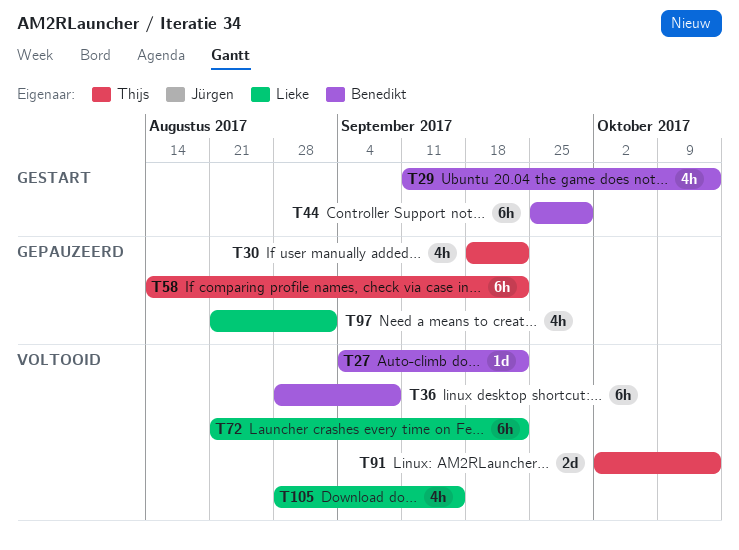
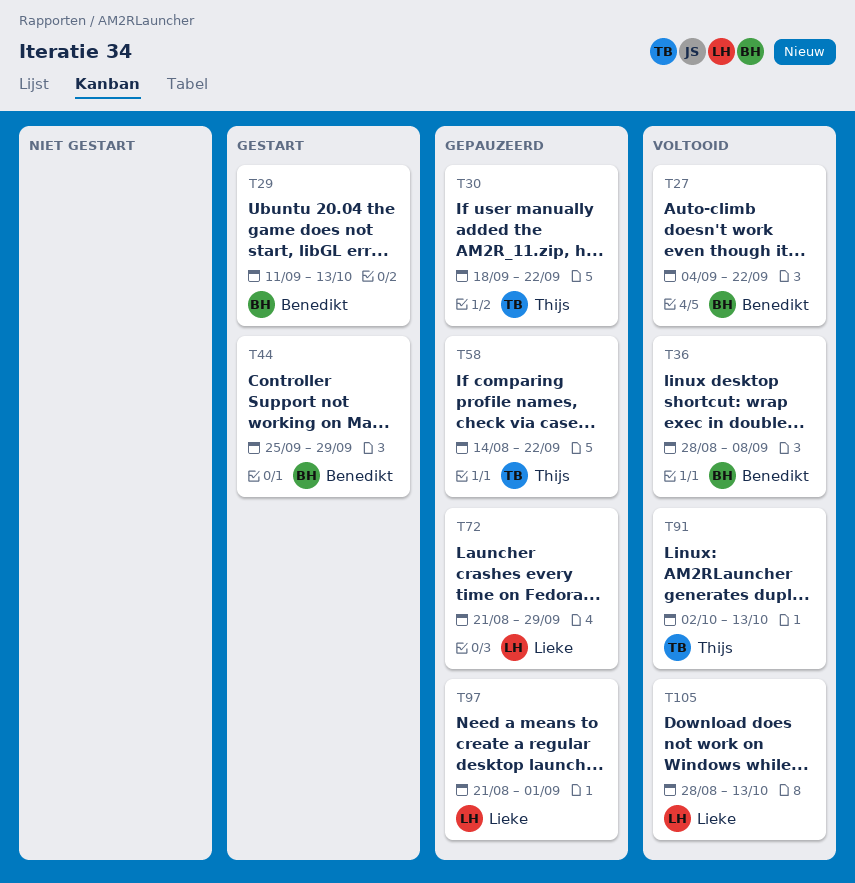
T72, status: Voltooid -> Gepauzeerd
T72, due: Sep 22 -> Sep 29
T105, due: Sep 15 -> Oct 13

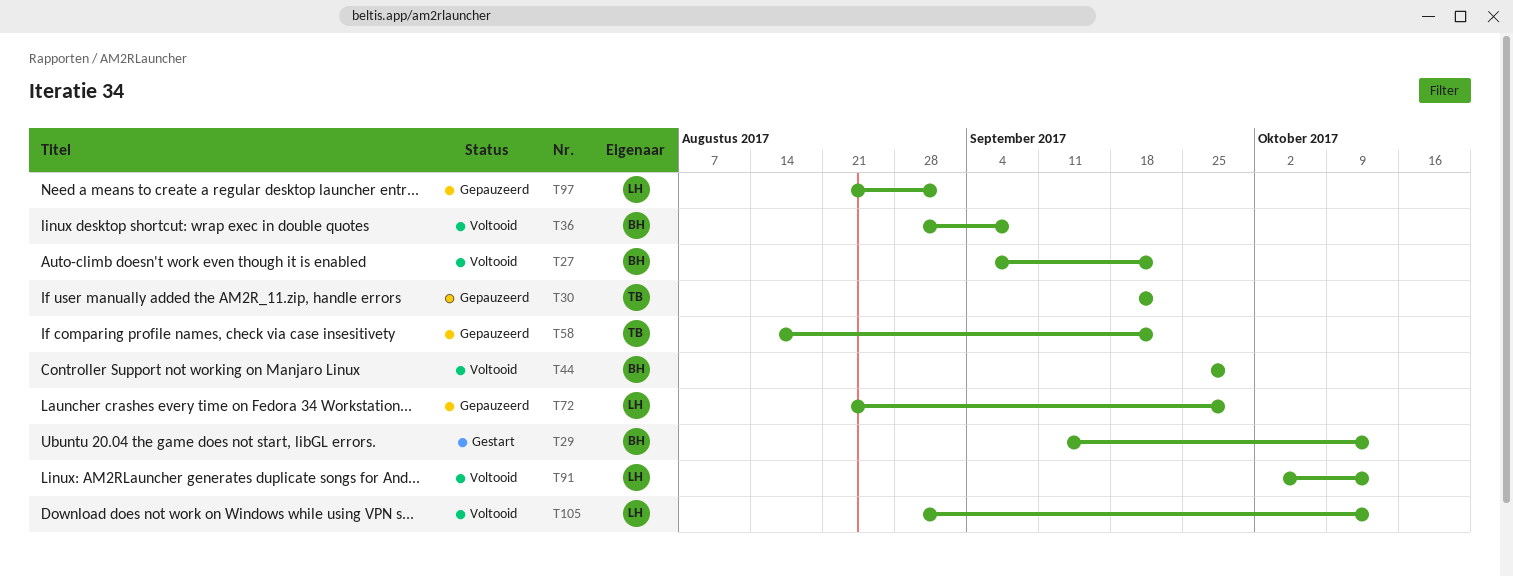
T44, status: Gestart -> Voltooid
T91, owner: Thijs -> Lieke

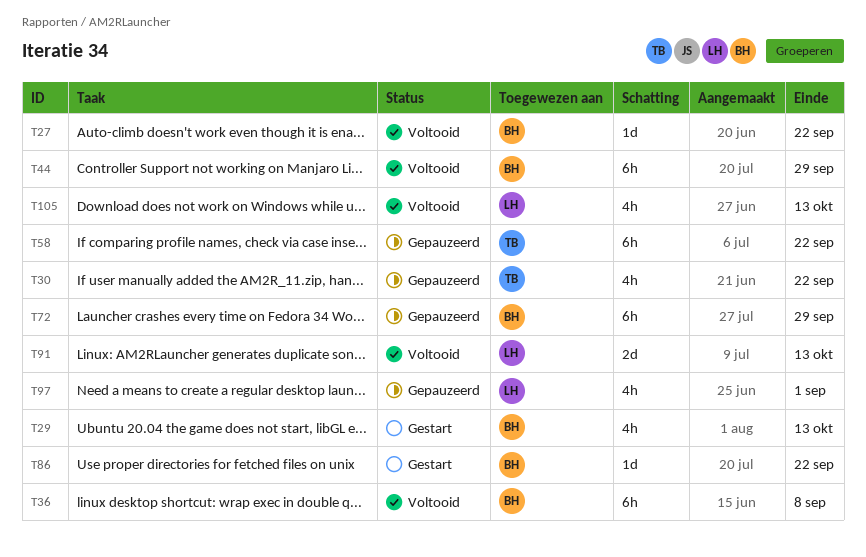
T72, owner: LH -> BH
T86: none -> present

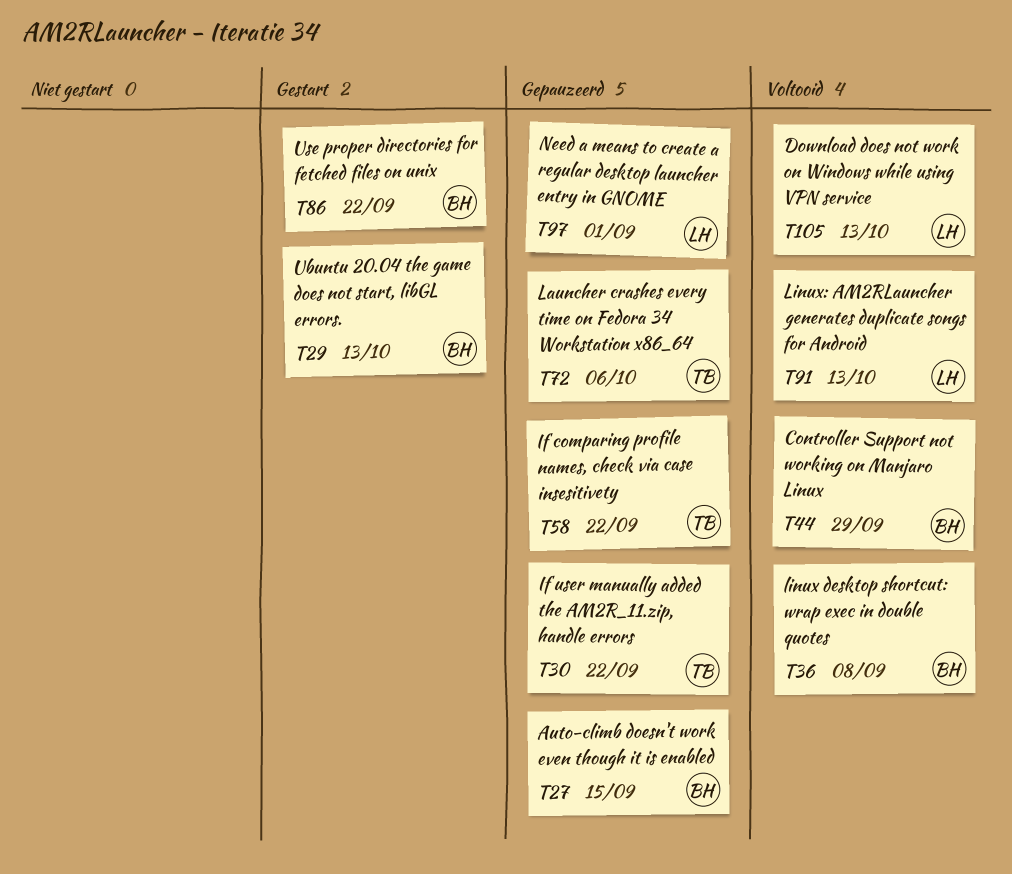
T27, status: Voltooid -> Gepauzeerd
T27, due: Sep 22 -> Sep 15
T72, owner: BH -> TB
T72, due: Sep 29 -> Oct 6

